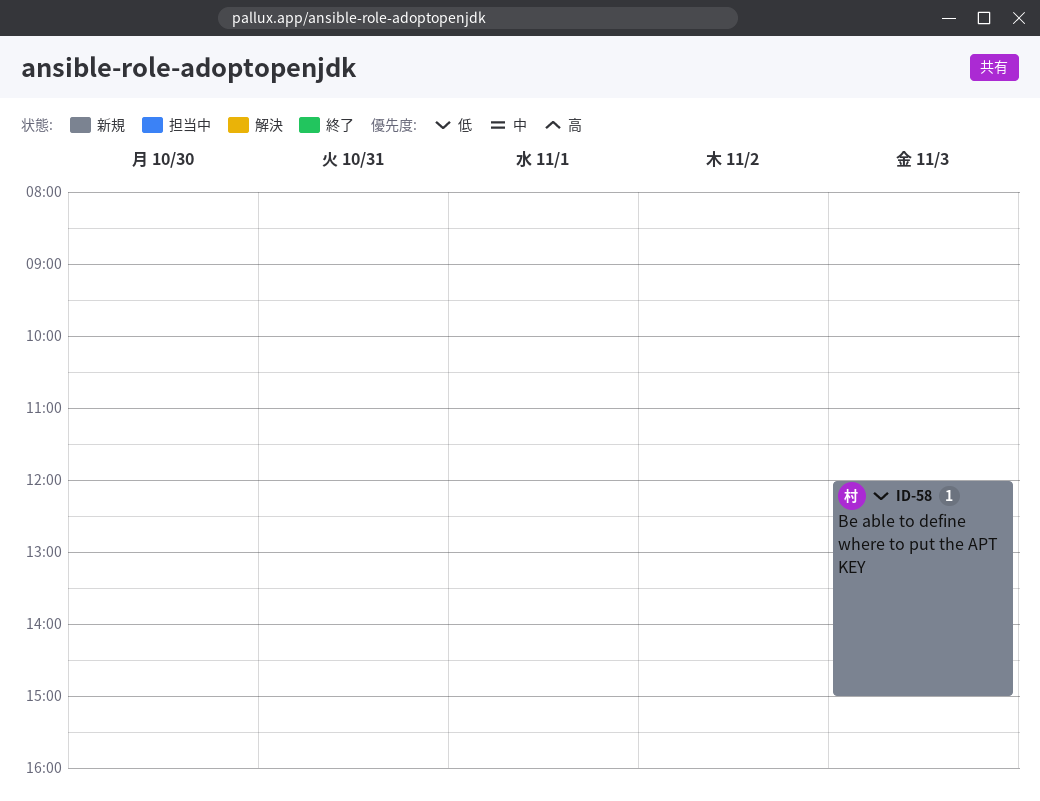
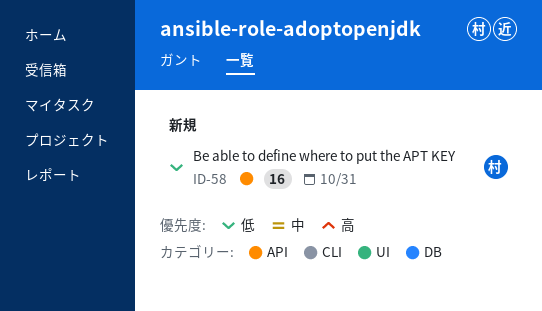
ID-58, estimate: 1 -> 16
ID-58, day: Nov 3 -> Oct 31

